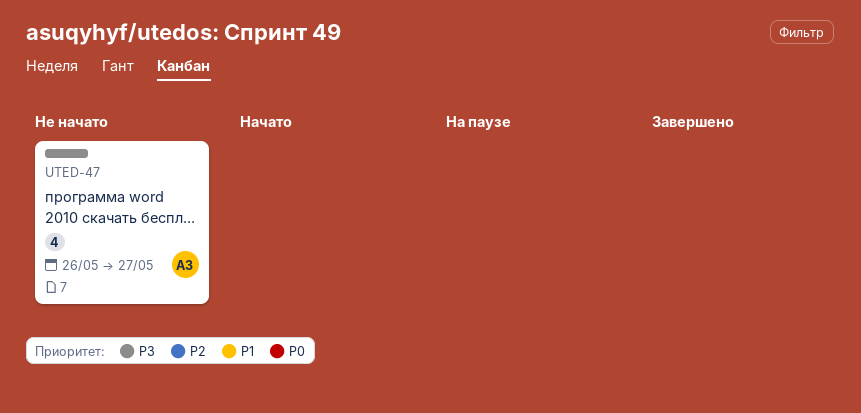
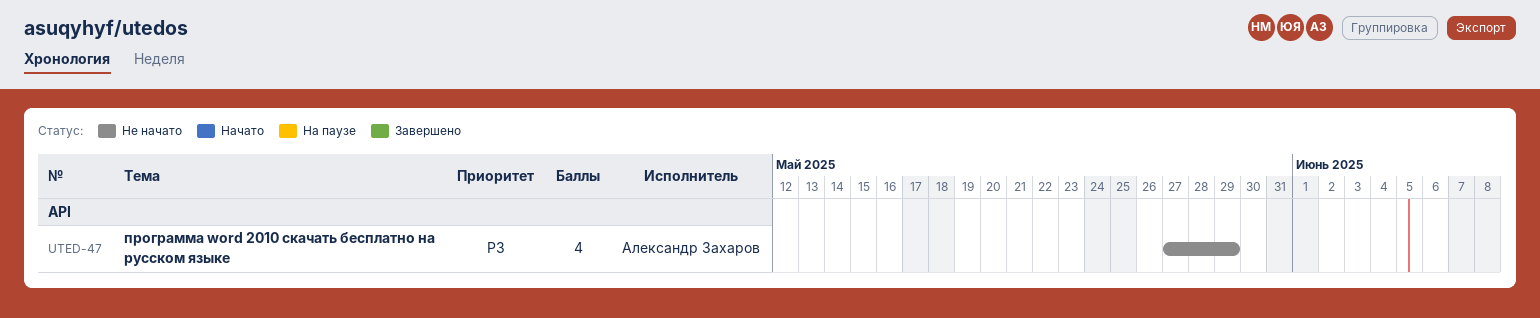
UTED-47, start: May 26 -> May 27
UTED-47, due: May 27 -> May 29

